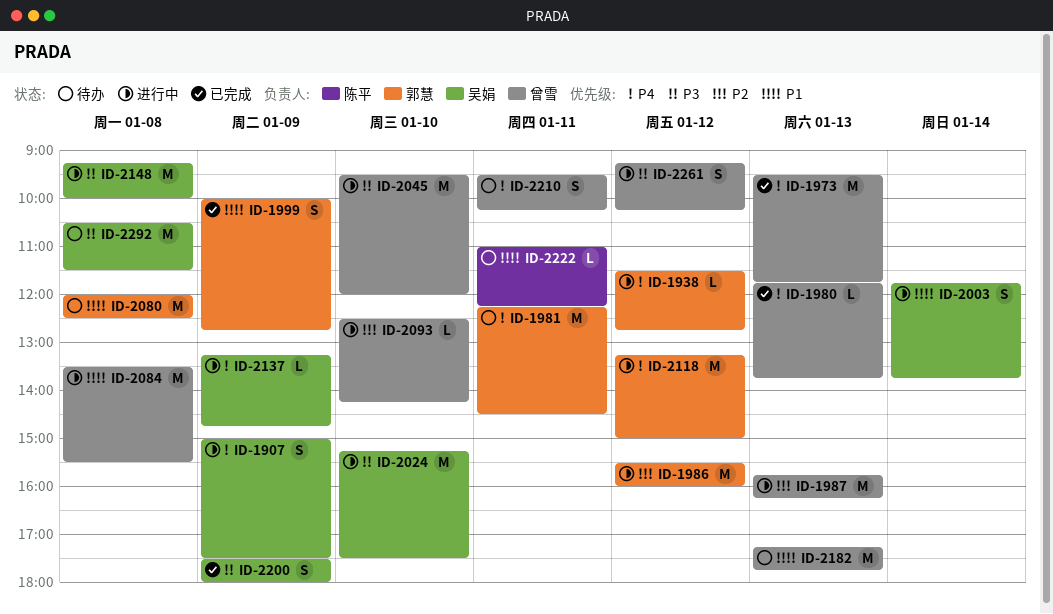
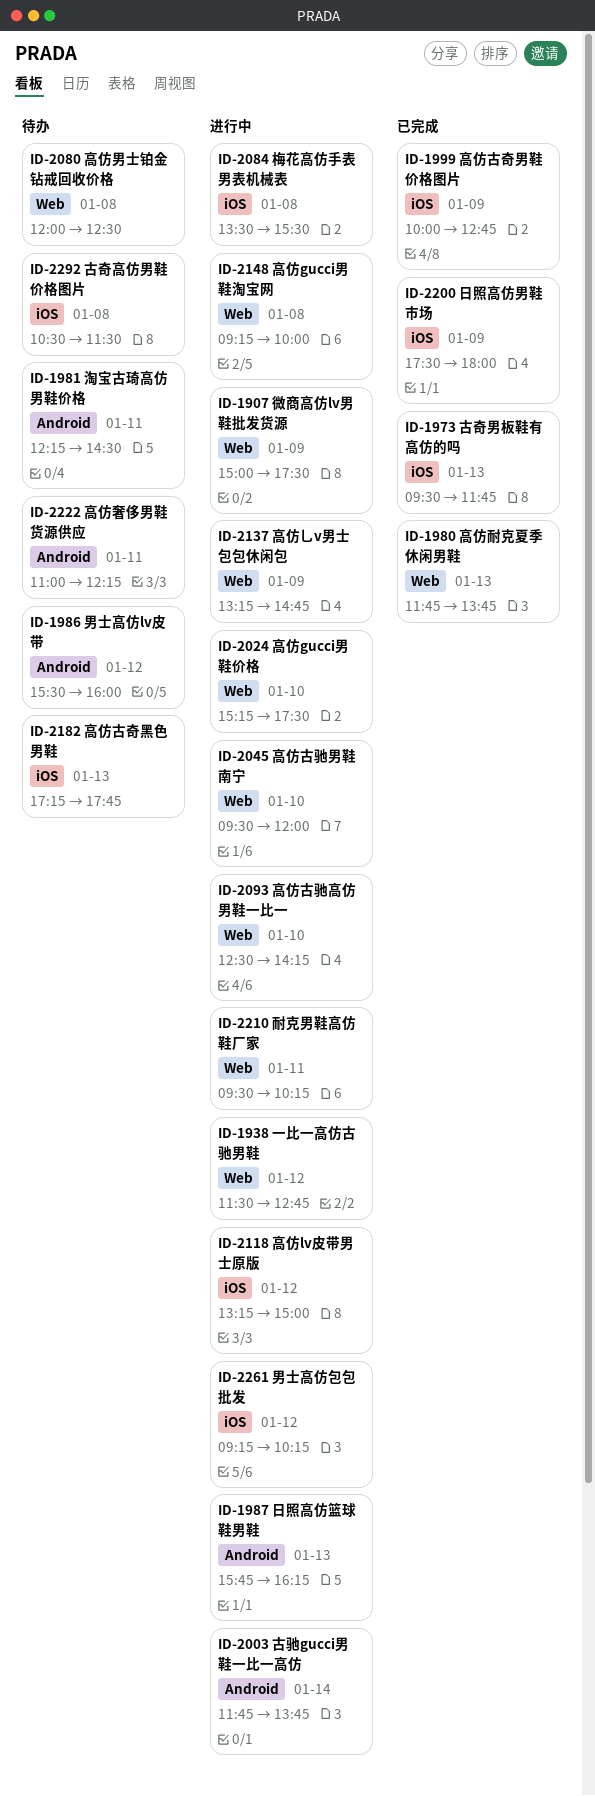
ID-1986, status: 进行中 -> 待办
ID-2210, status: 待办 -> 进行中

